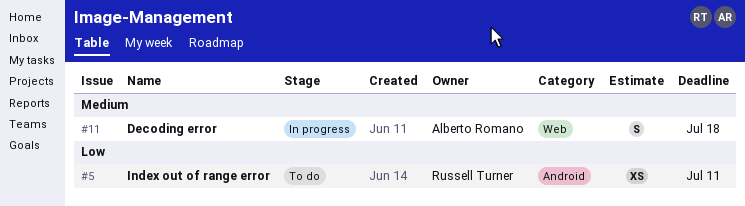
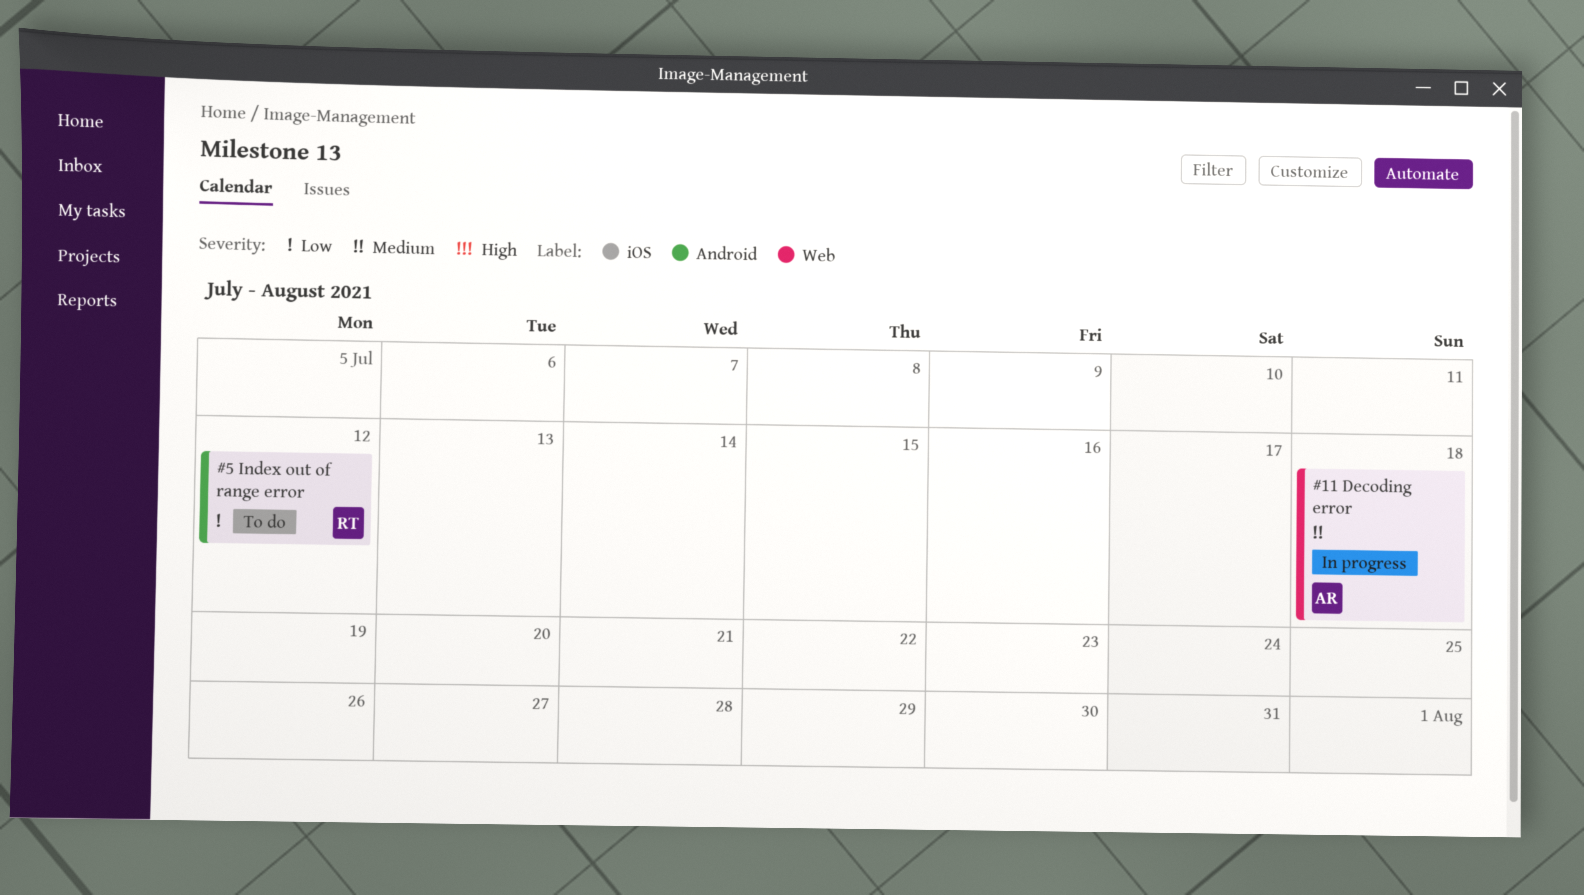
#5, due: Jul 11 -> Jul 12

